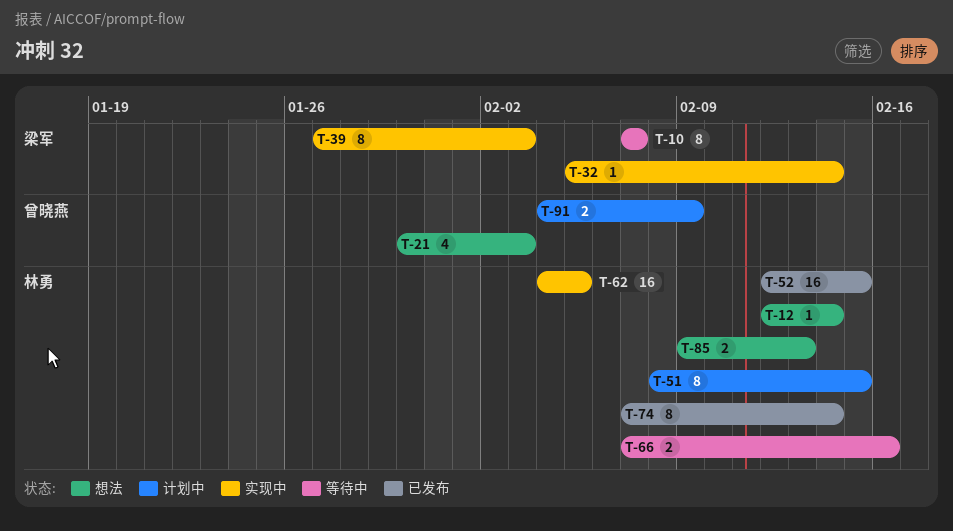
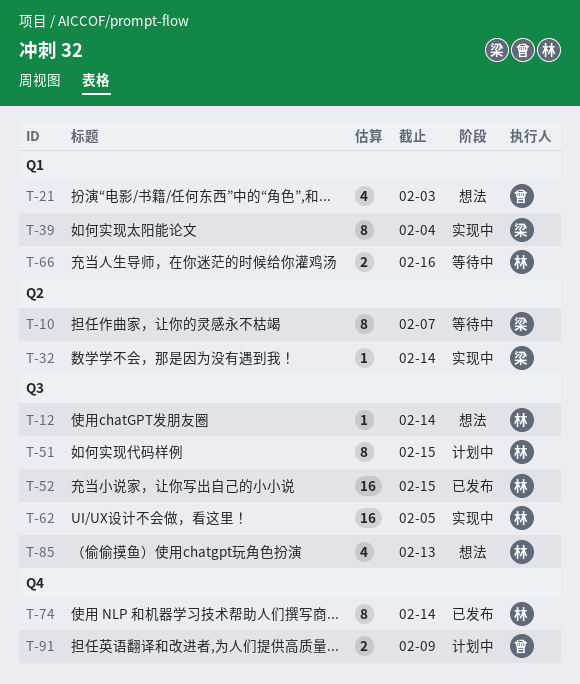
T-39, due: Feb 3 -> Feb 4
T-85, estimate: 2 -> 4

